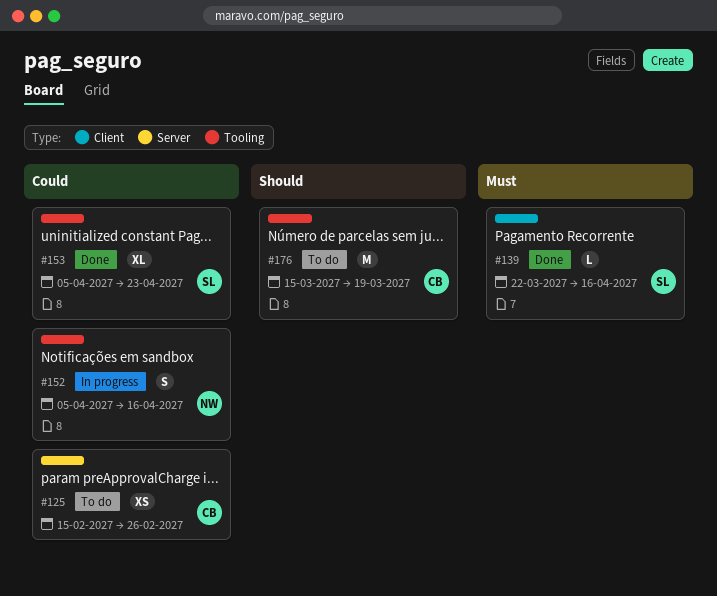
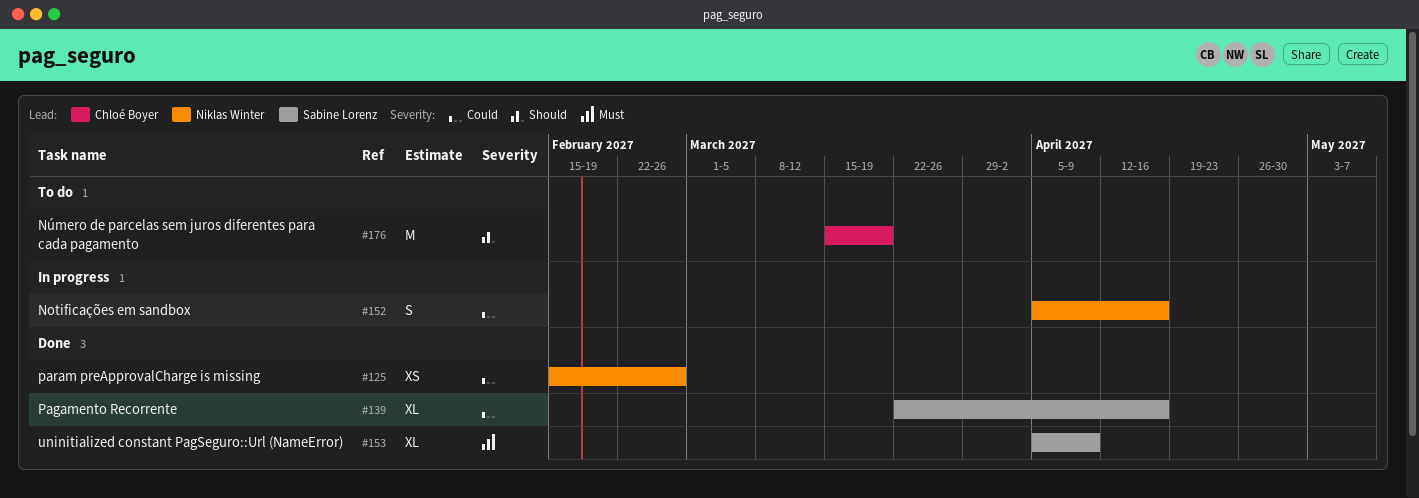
#125, status: To do -> Done
#125, owner: Chloé Boyer -> Niklas Winter
#139, priority: Must -> Could
#139, estimate: L -> XL
#153, priority: Could -> Must
#153, due: Apr 23 -> Apr 9

